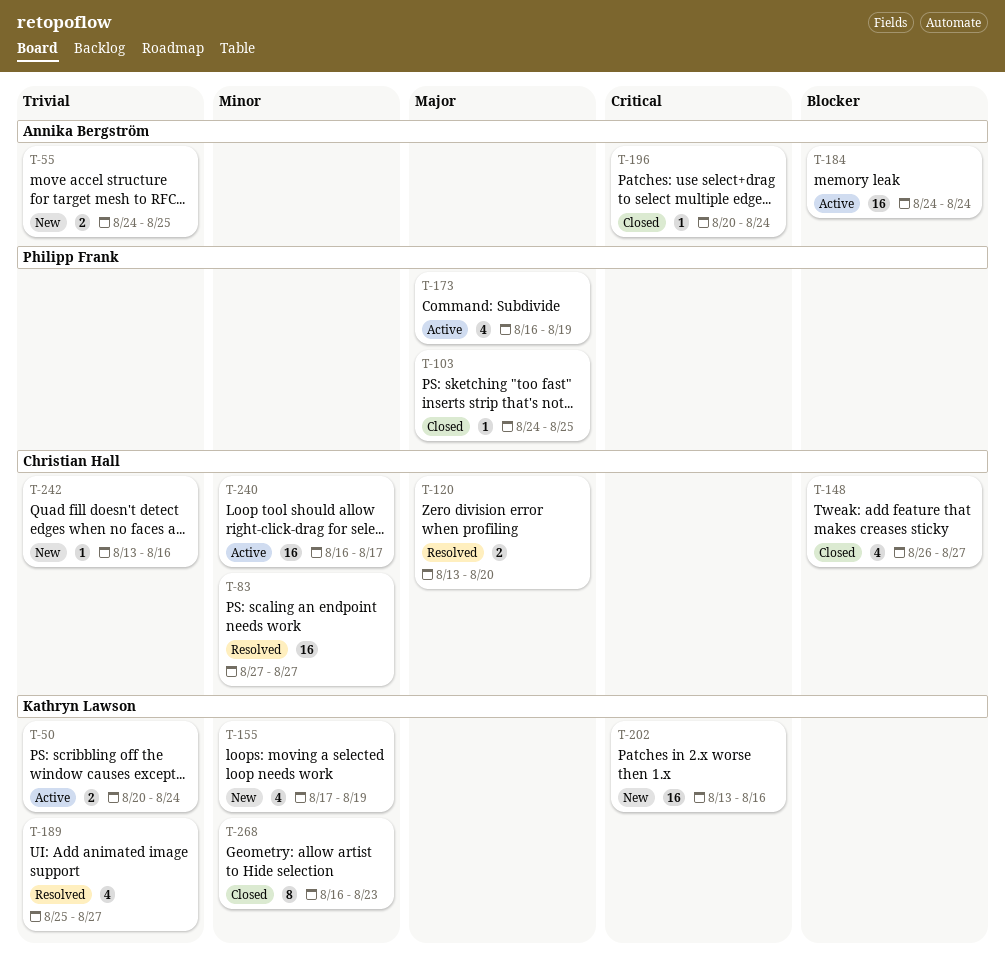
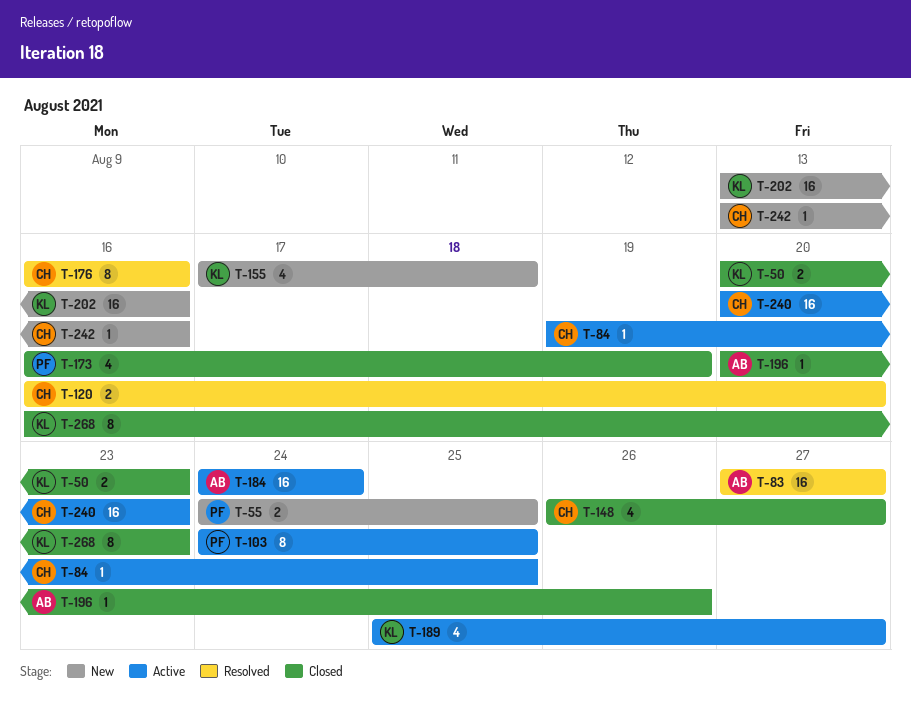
T-50, status: Active -> Closed
T-50, due: Aug 24 -> Aug 23
T-55, owner: Annika Bergström -> Philipp Frank
T-83, owner: Christian Hall -> Annika Bergström
T-84: none -> present
T-103, status: Closed -> Active
T-103, estimate: 1 -> 8
T-120, start: Aug 13 -> Aug 16
T-155, due: Aug 19 -> Aug 18
T-173, status: Active -> Closed
T-176: none -> present
T-189, status: Resolved -> Active
T-196, due: Aug 24 -> Aug 26
T-240, start: Aug 16 -> Aug 20
T-240, due: Aug 17 -> Aug 23

